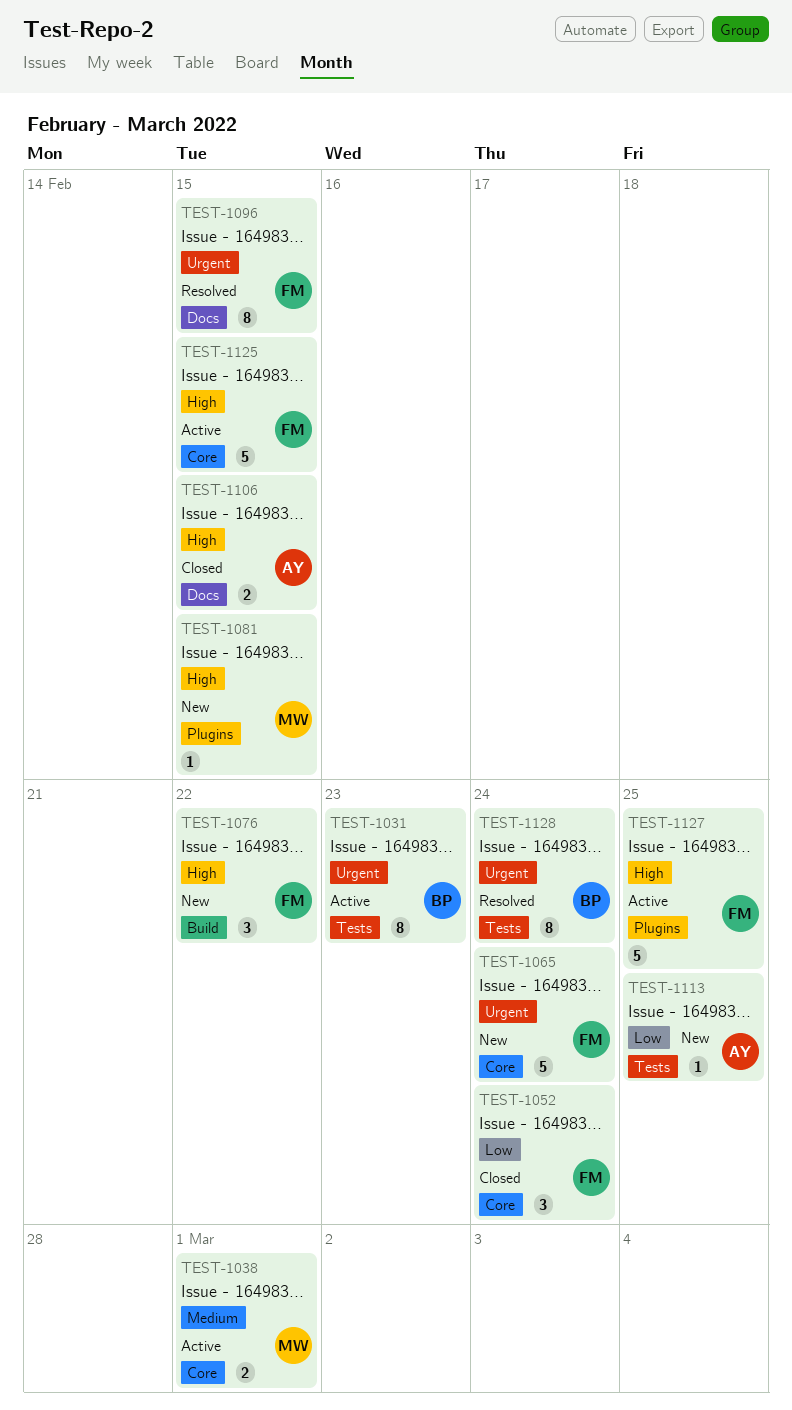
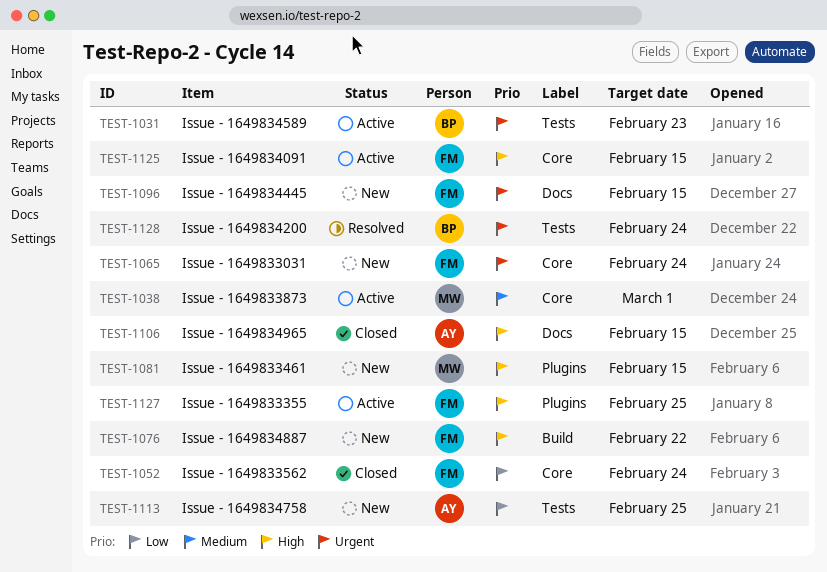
TEST-1096, status: Resolved -> New

